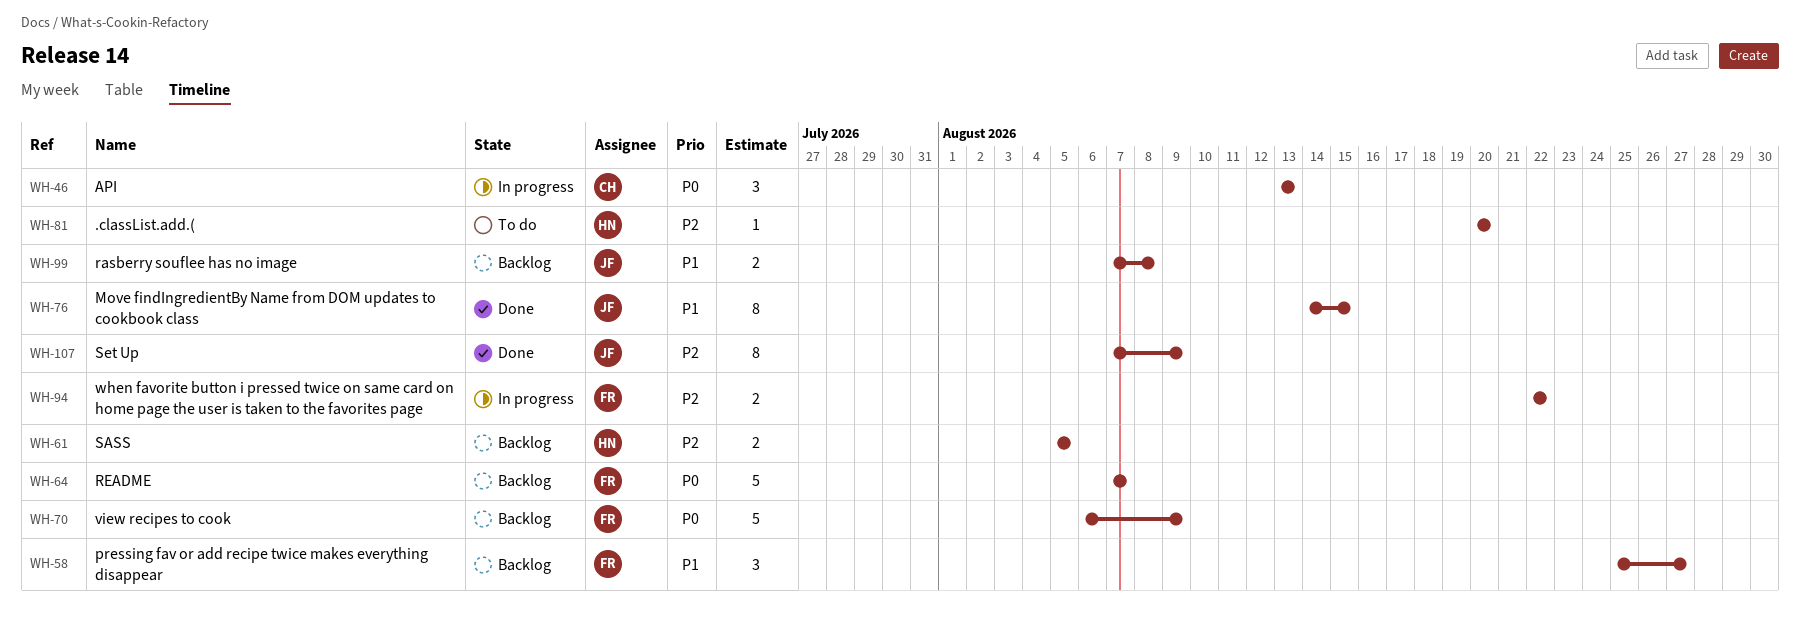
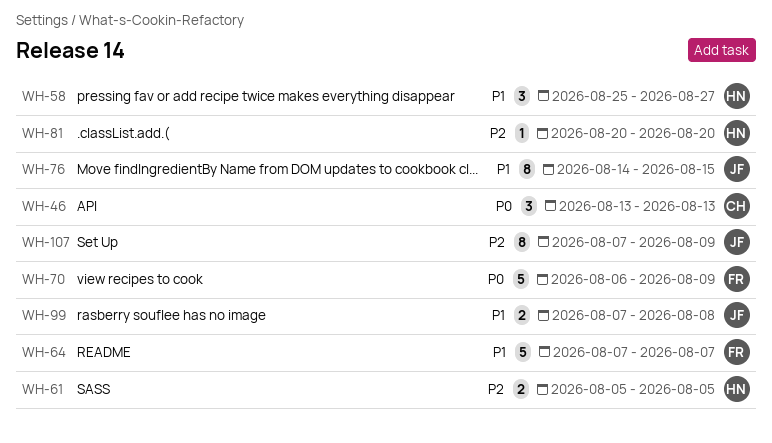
WH-58, owner: FR -> HN
WH-64, priority: P0 -> P1
WH-94: present -> none

